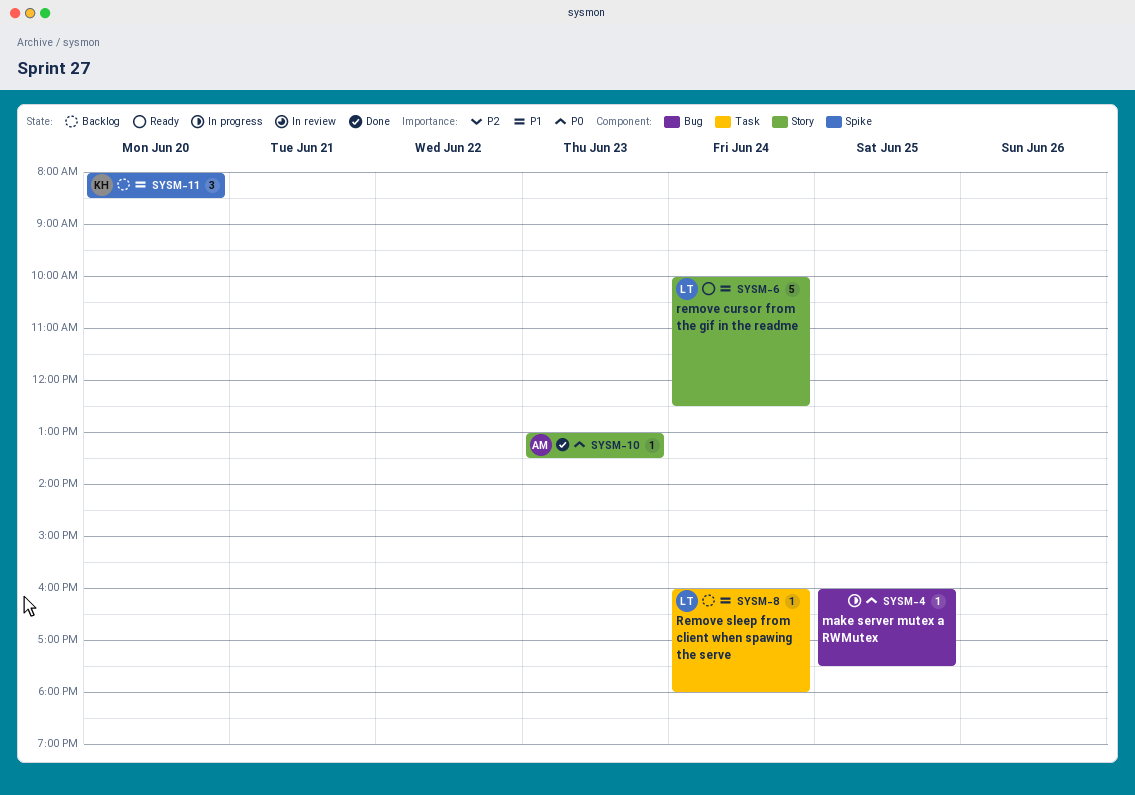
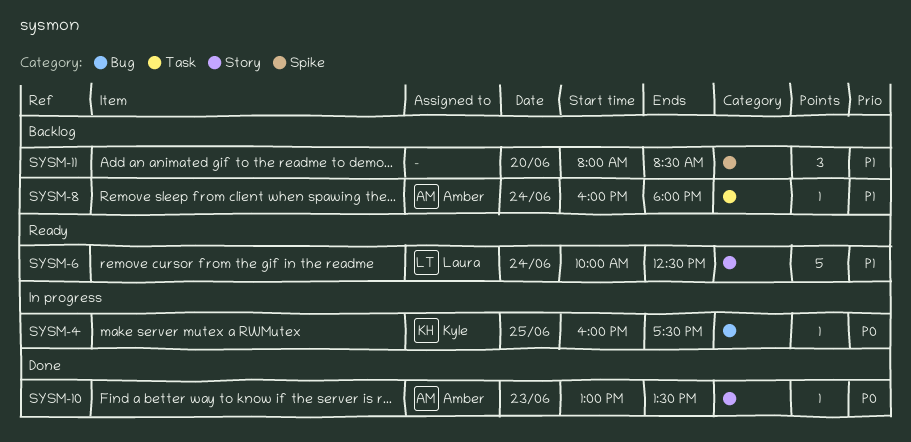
SYSM-4, owner: none -> Kyle
SYSM-8, owner: Laura -> Amber
SYSM-11, owner: Kyle -> none

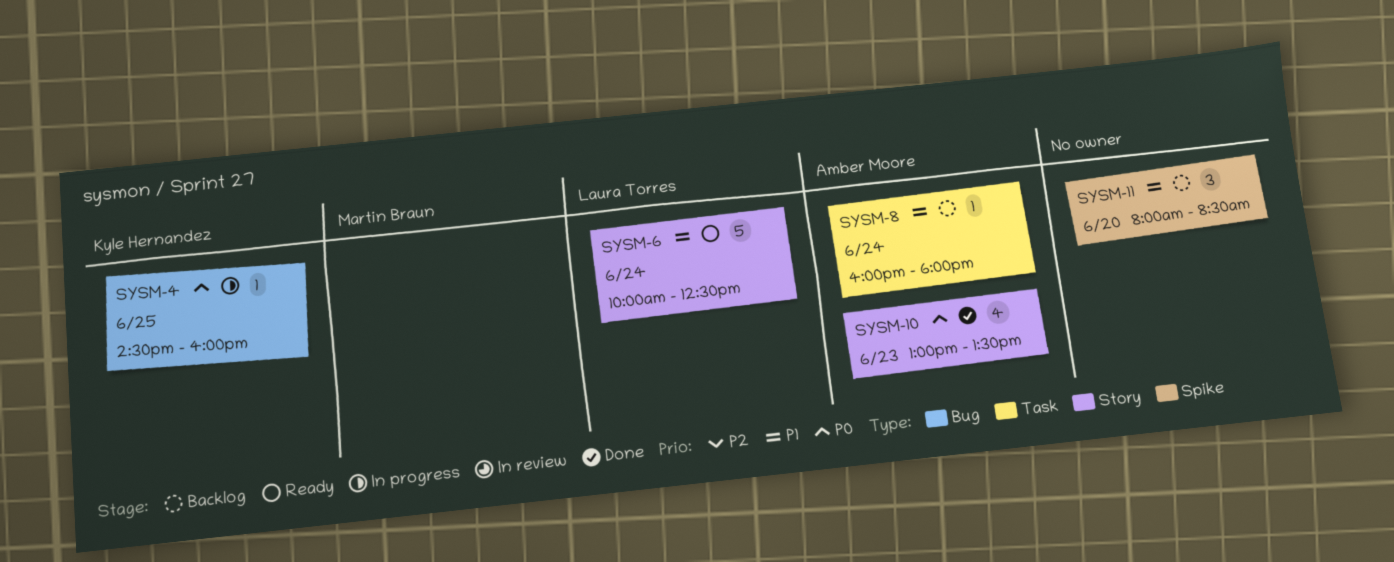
SYSM-4, begins: 16:00 -> 14:30
SYSM-4, ends: 17:30 -> 16:00
SYSM-10, estimate: 1 -> 4

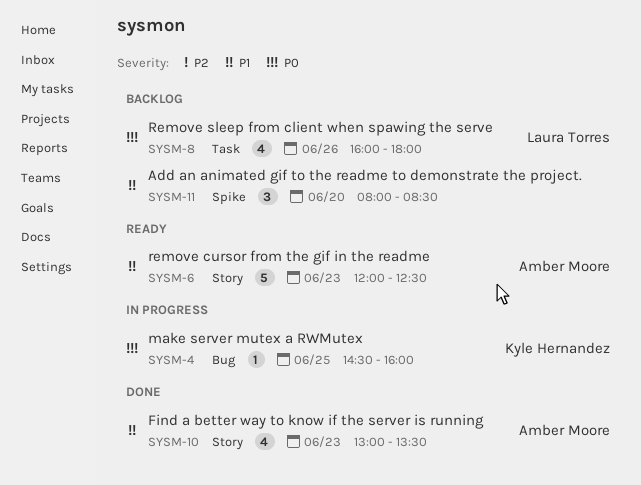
SYSM-6, owner: Laura Torres -> Amber Moore
SYSM-6, day: Jun 24 -> Jun 23
SYSM-6, begins: 10:00 -> 12:00
SYSM-8, owner: Amber Moore -> Laura Torres
SYSM-8, priority: P1 -> P0
SYSM-8, estimate: 1 -> 4
SYSM-8, day: Jun 24 -> Jun 26
SYSM-10, priority: P0 -> P1

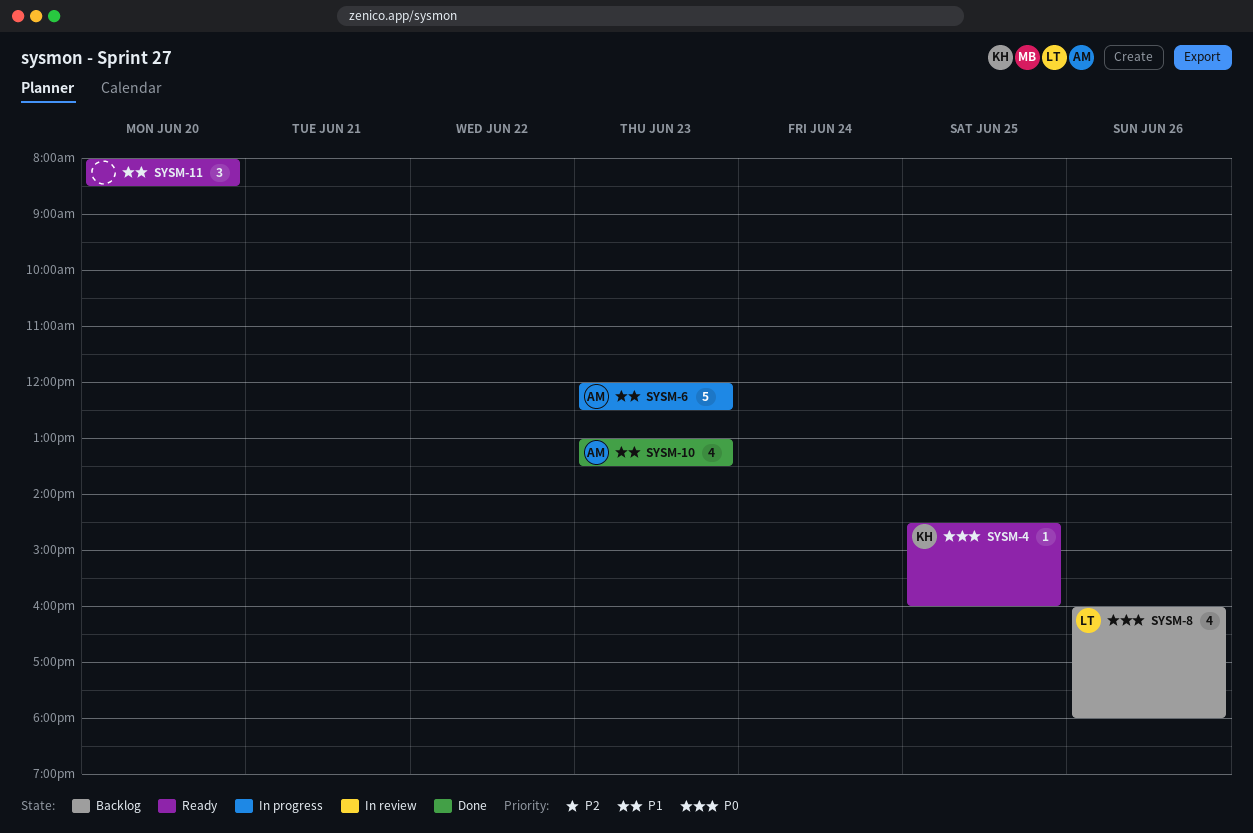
SYSM-4, status: In progress -> Ready
SYSM-6, status: Ready -> In progress
SYSM-11, status: Backlog -> Ready

